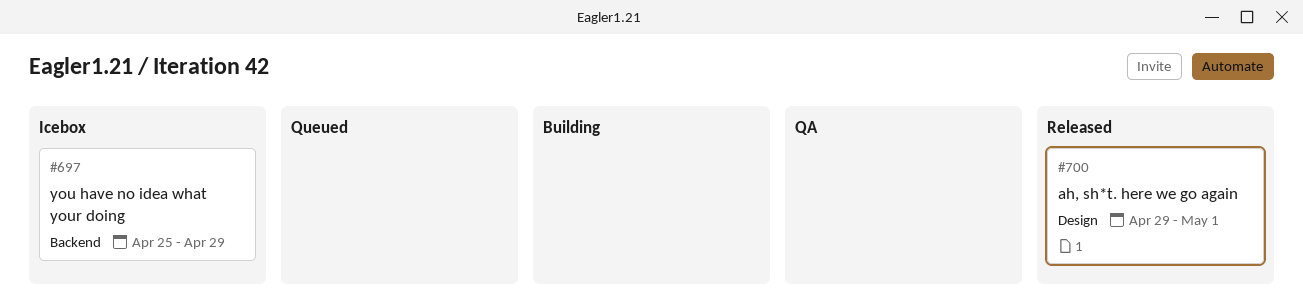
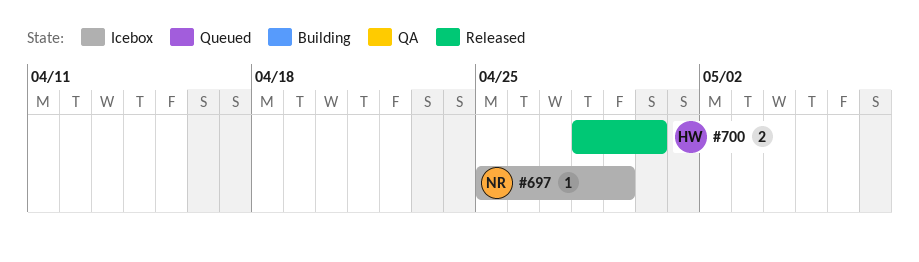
#700, start: Apr 29 -> Apr 28
#700, due: May 1 -> Apr 30

